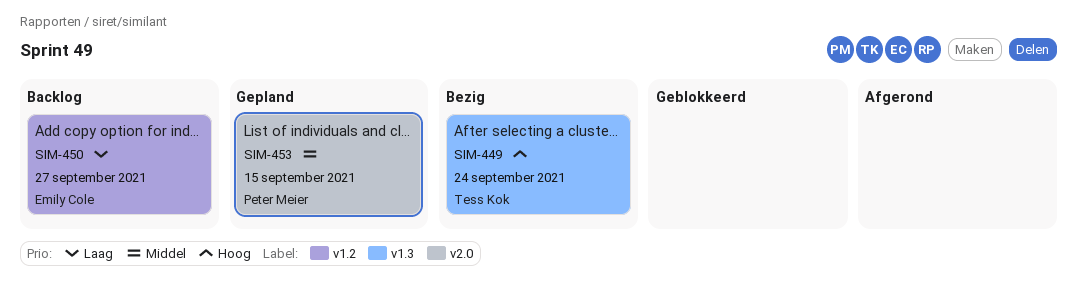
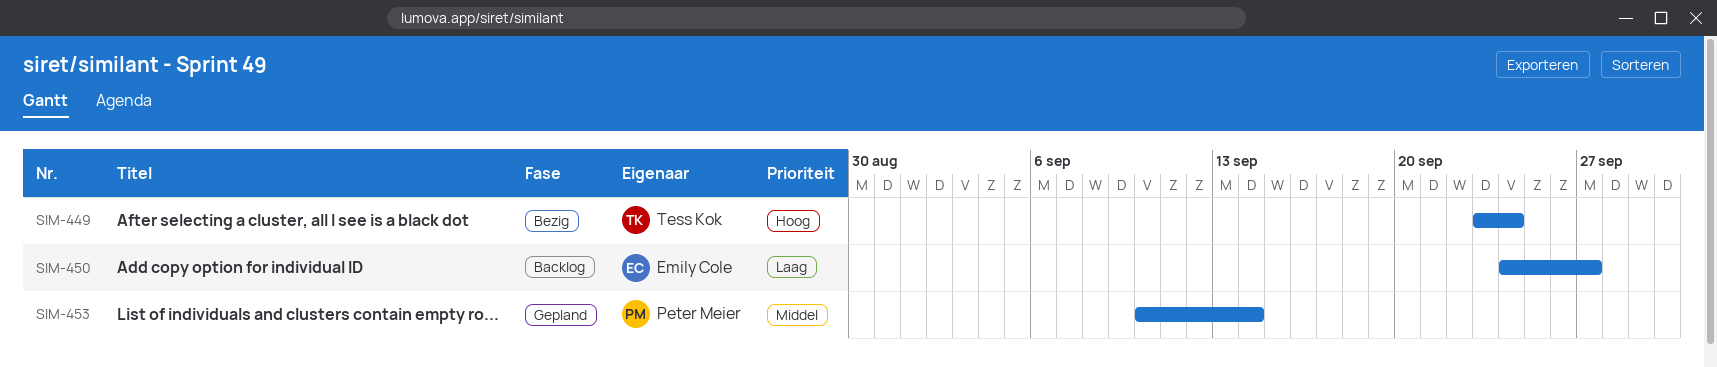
SIM-453, due: Sep 15 -> Sep 14

